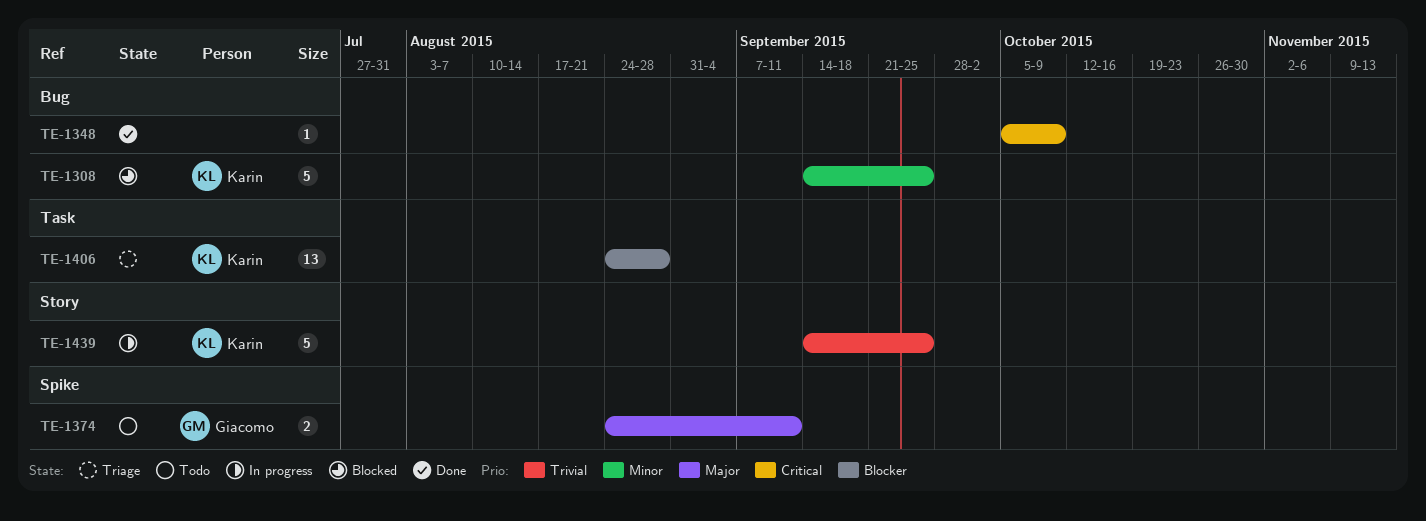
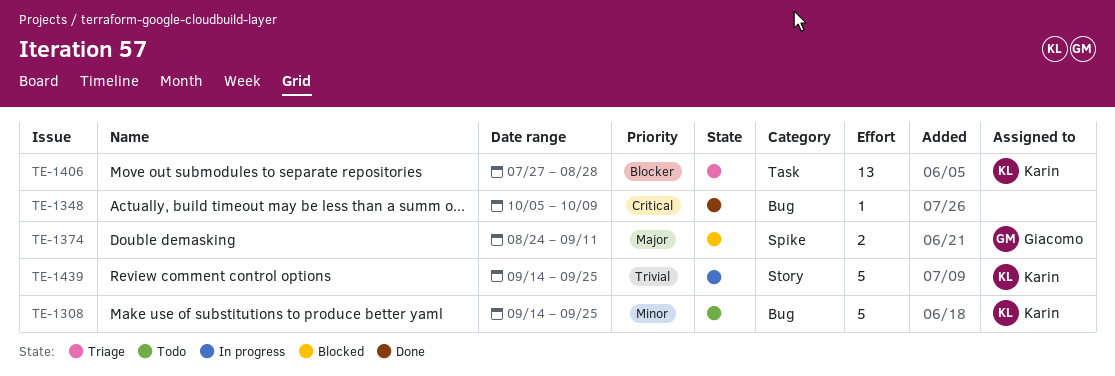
TE-1308, status: Blocked -> Todo
TE-1374, status: Todo -> Blocked
TE-1406, start: Aug 24 -> Jul 27

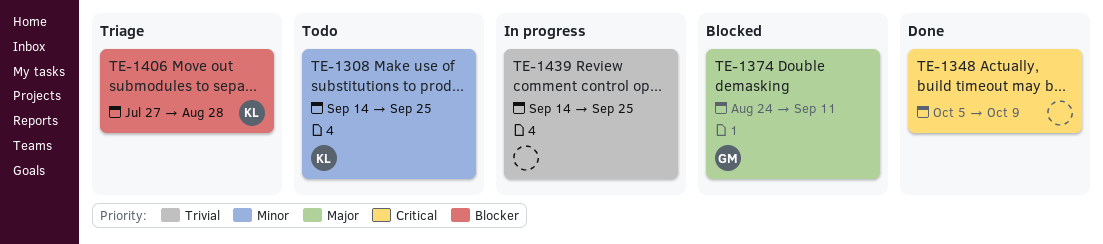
TE-1439, owner: Karin -> none

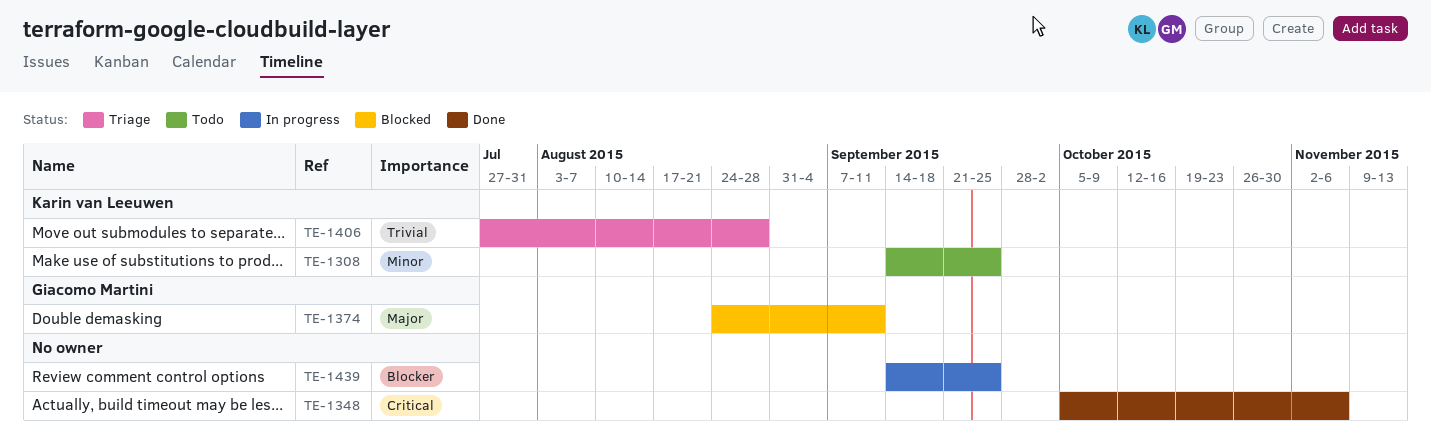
TE-1348, due: Oct 9 -> Nov 6
TE-1406, priority: Blocker -> Trivial
TE-1439, priority: Trivial -> Blocker

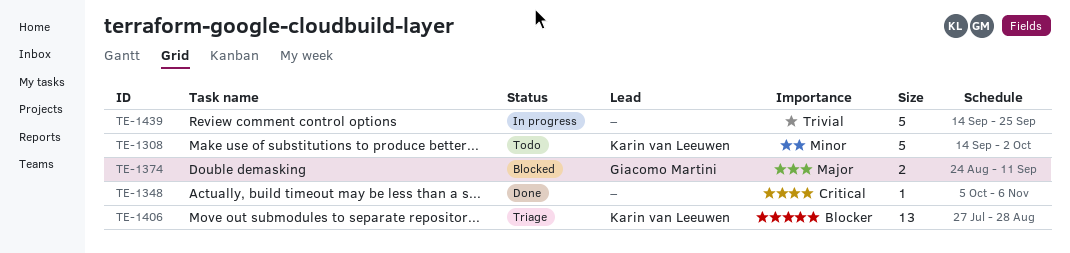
TE-1308, due: Sep 25 -> Oct 2
TE-1406, priority: Trivial -> Blocker
TE-1439, priority: Blocker -> Trivial

